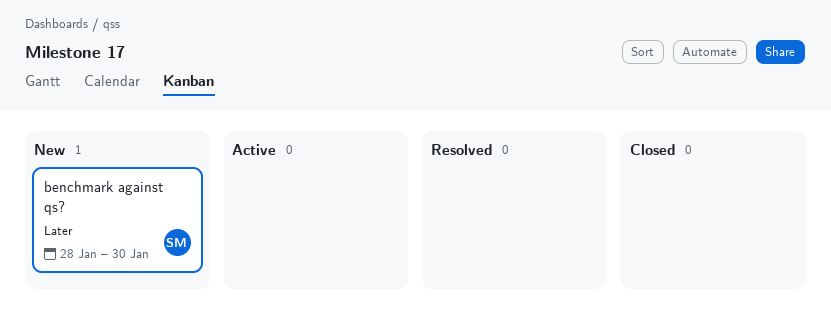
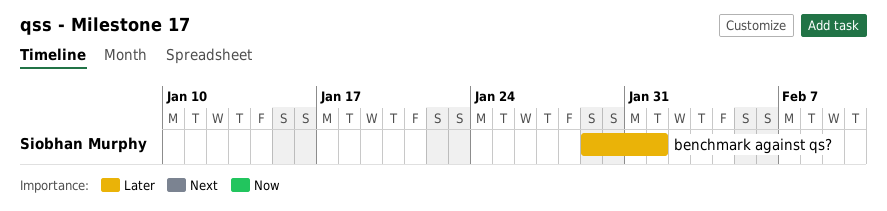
benchmark against qs?, start: Jan 28 -> Jan 29
benchmark against qs?, due: Jan 30 -> Feb 1

